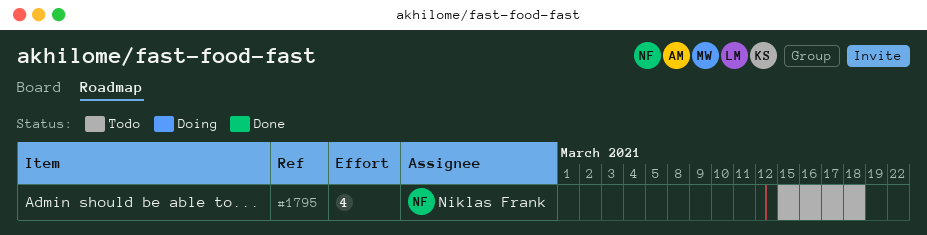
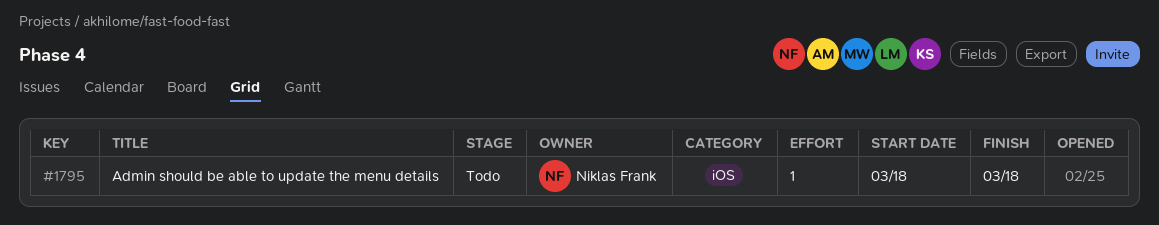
#1795, estimate: 4 -> 1
#1795, start: Mar 15 -> Mar 18

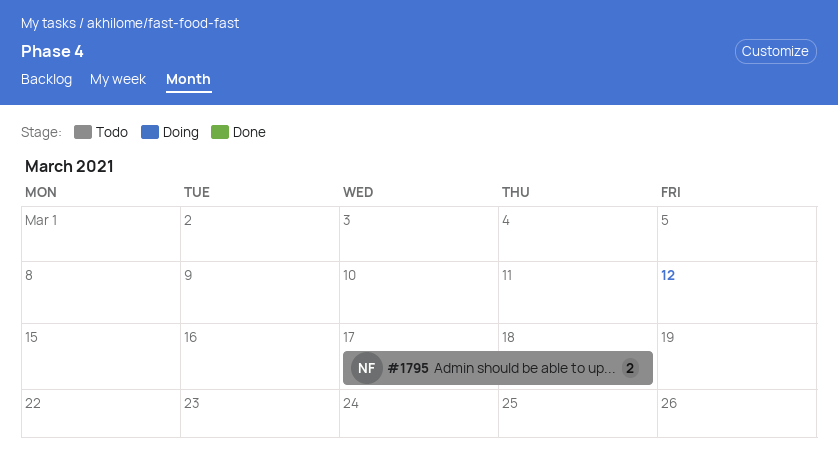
#1795, estimate: 1 -> 2
#1795, start: Mar 18 -> Mar 17

